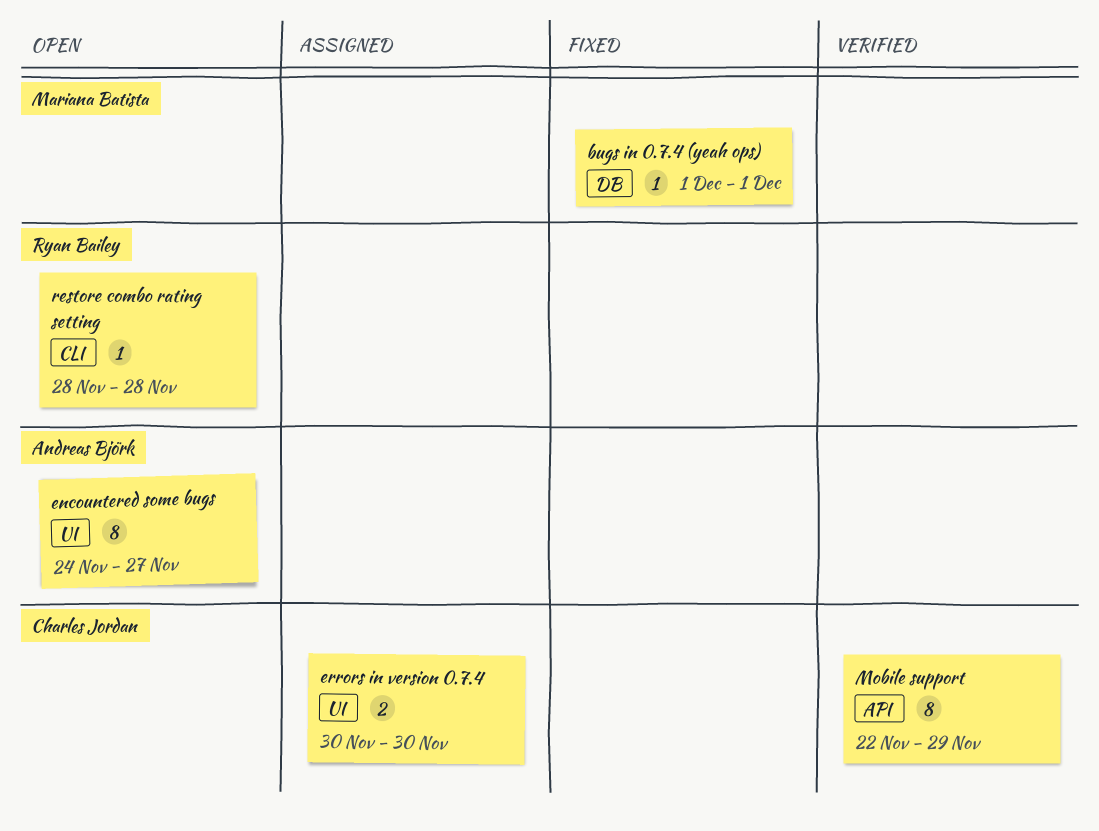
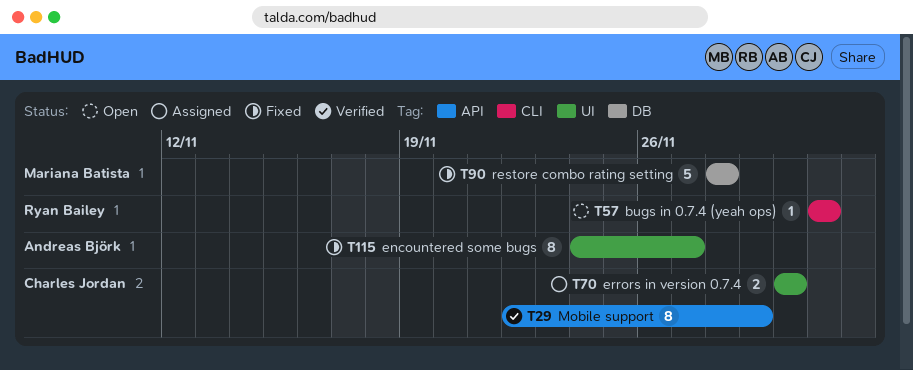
bugs in 0.7.4 (yeah ops), status: Fixed -> Open
bugs in 0.7.4 (yeah ops), owner: Mariana Batista -> Ryan Bailey
bugs in 0.7.4 (yeah ops), label: DB -> CLI
encountered some bugs, status: Open -> Fixed
restore combo rating setting, status: Open -> Fixed
restore combo rating setting, owner: Ryan Bailey -> Mariana Batista
restore combo rating setting, label: CLI -> DB
restore combo rating setting, estimate: 1 -> 5

